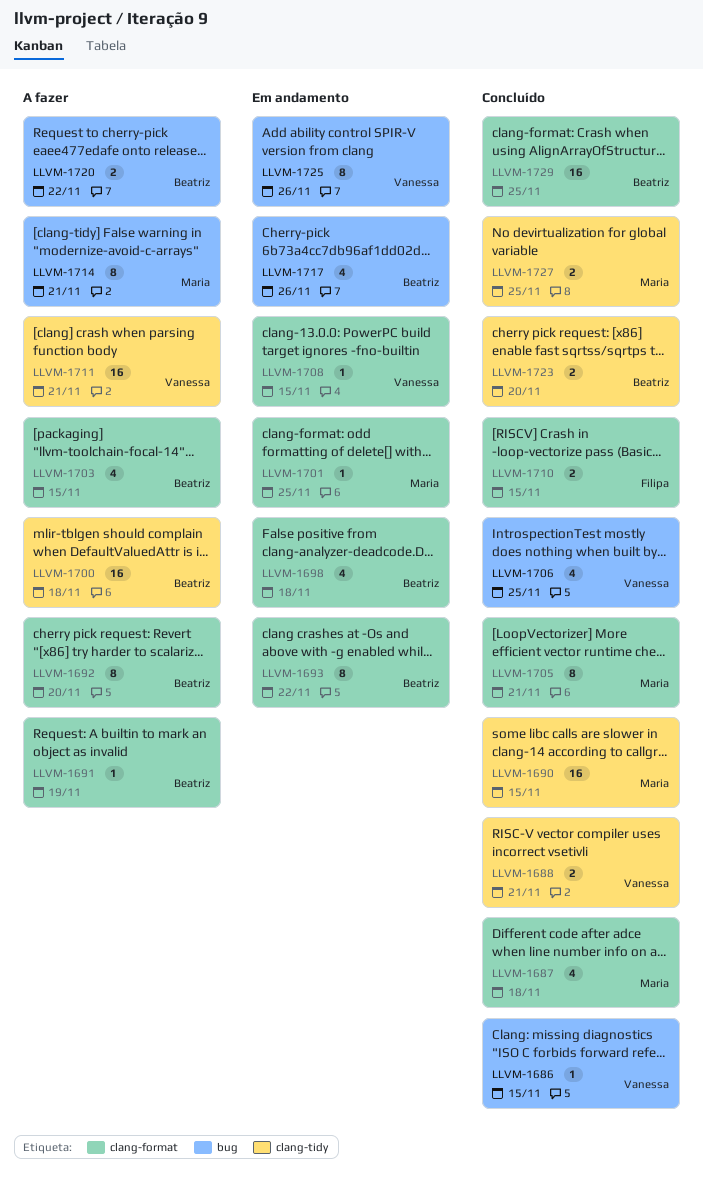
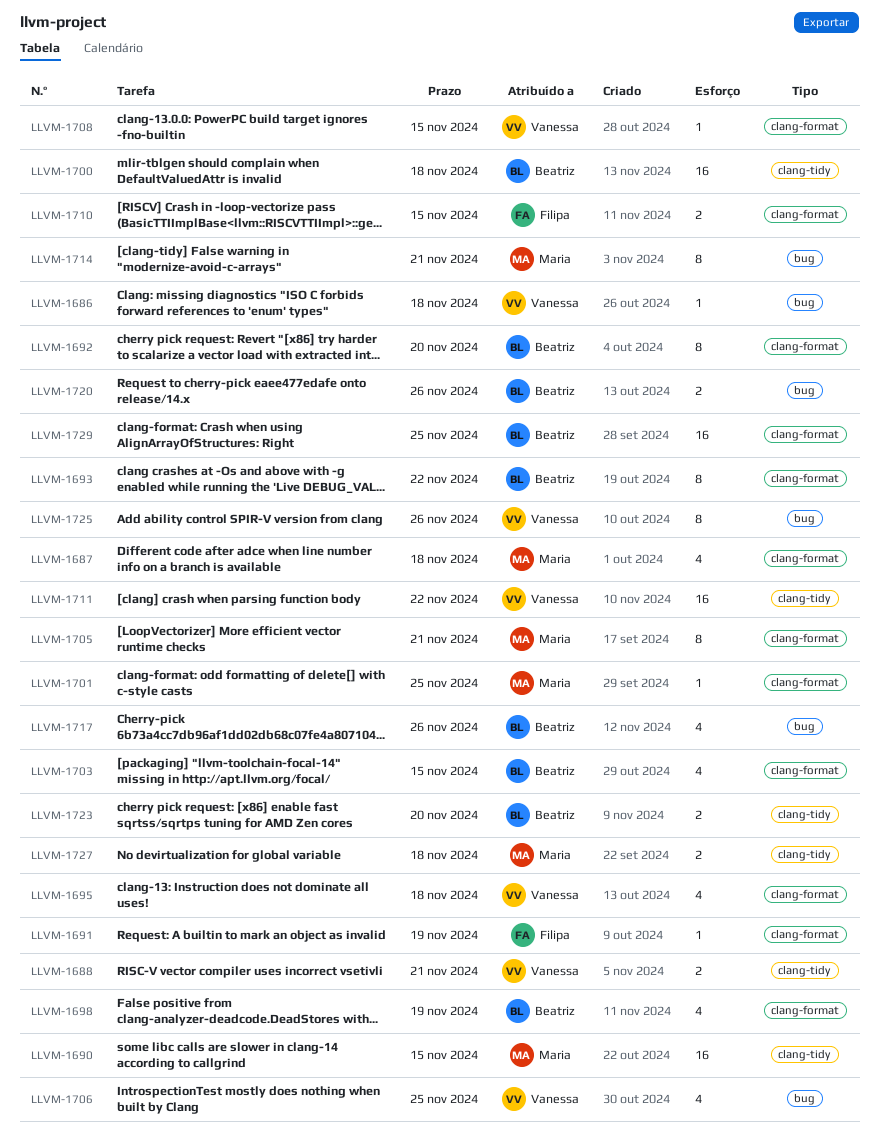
LLVM-1686, due: Nov 15 -> Nov 18
LLVM-1691, owner: Beatriz -> Filipa
LLVM-1695: none -> present
LLVM-1698, due: Nov 18 -> Nov 19
LLVM-1711, due: Nov 21 -> Nov 22
LLVM-1720, due: Nov 22 -> Nov 26
LLVM-1727, due: Nov 25 -> Nov 18

